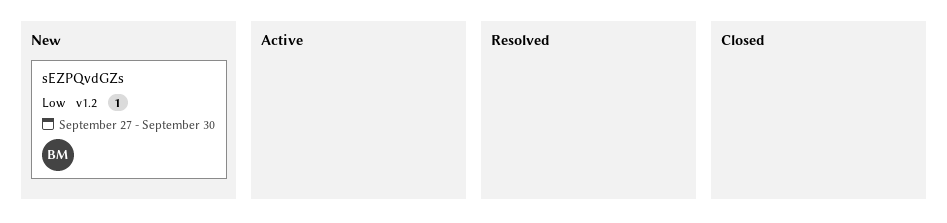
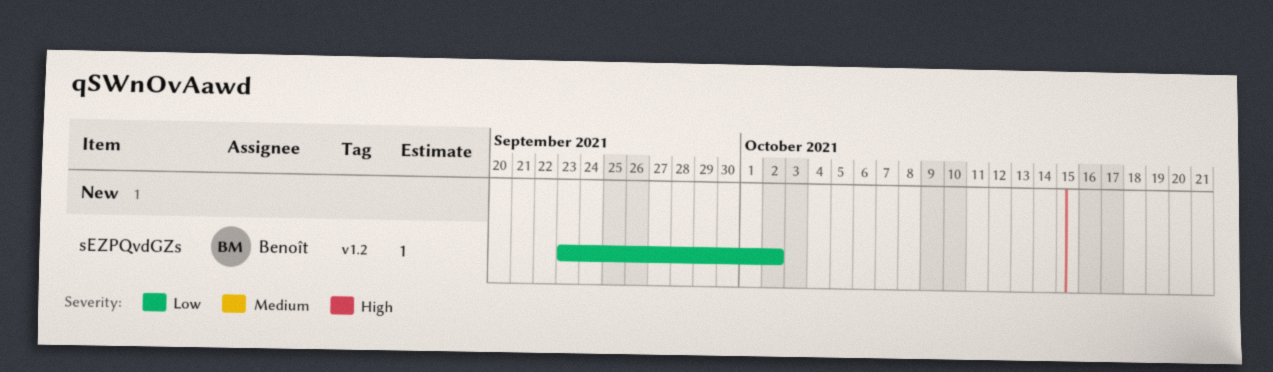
sEZPQvdGZs, start: Sep 27 -> Sep 23
sEZPQvdGZs, due: Sep 30 -> Oct 2

